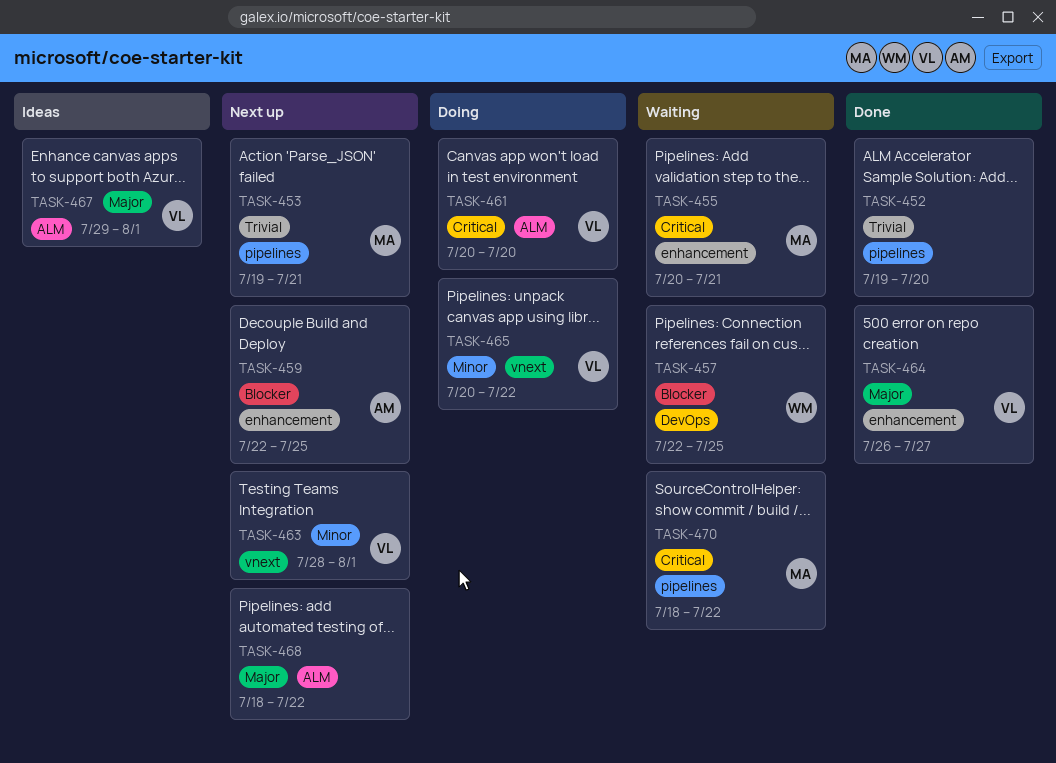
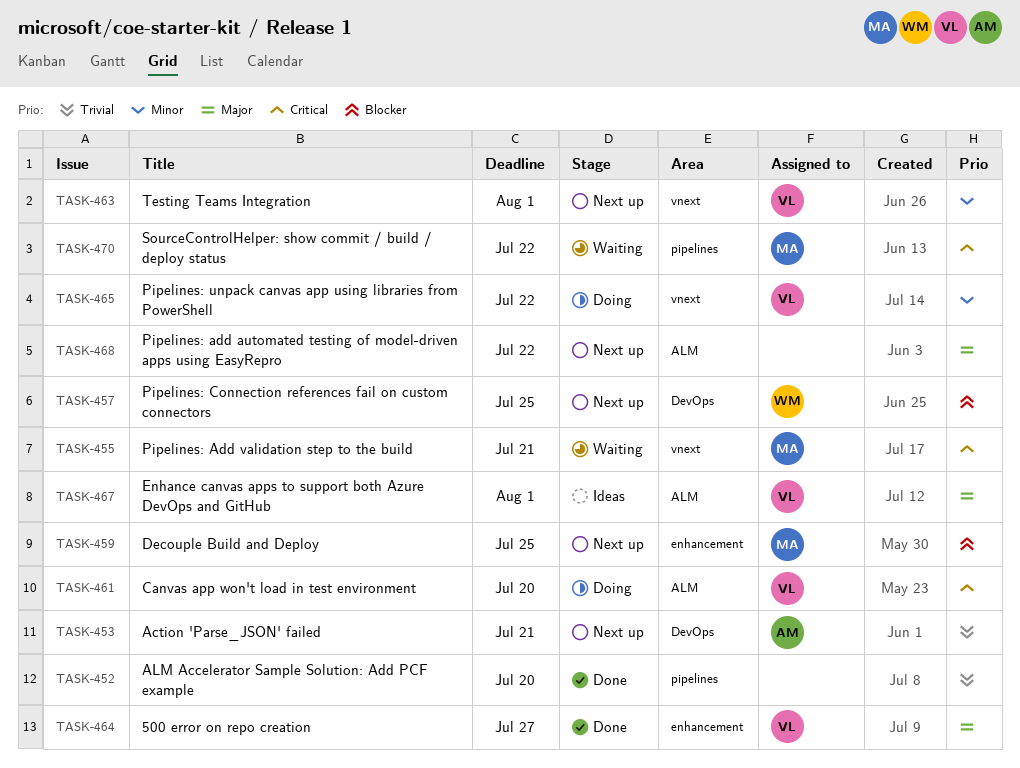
TASK-453, owner: MA -> AM
TASK-453, label: pipelines -> DevOps
TASK-455, label: enhancement -> vnext
TASK-457, status: Waiting -> Next up
TASK-459, owner: AM -> MA

